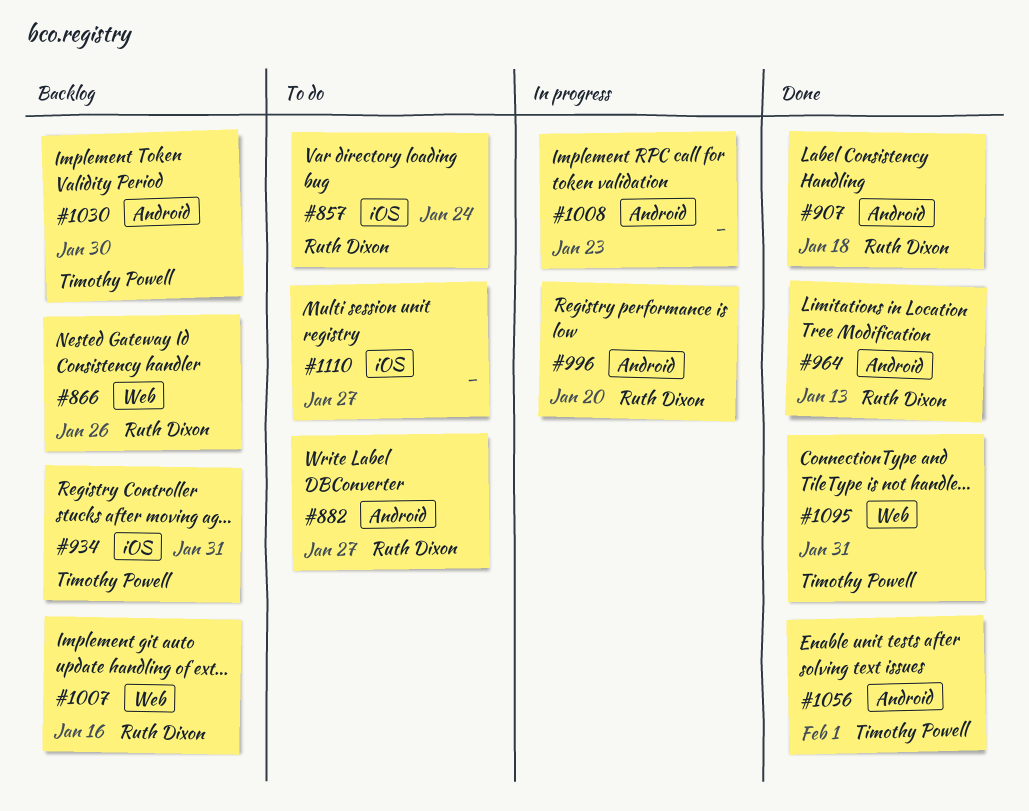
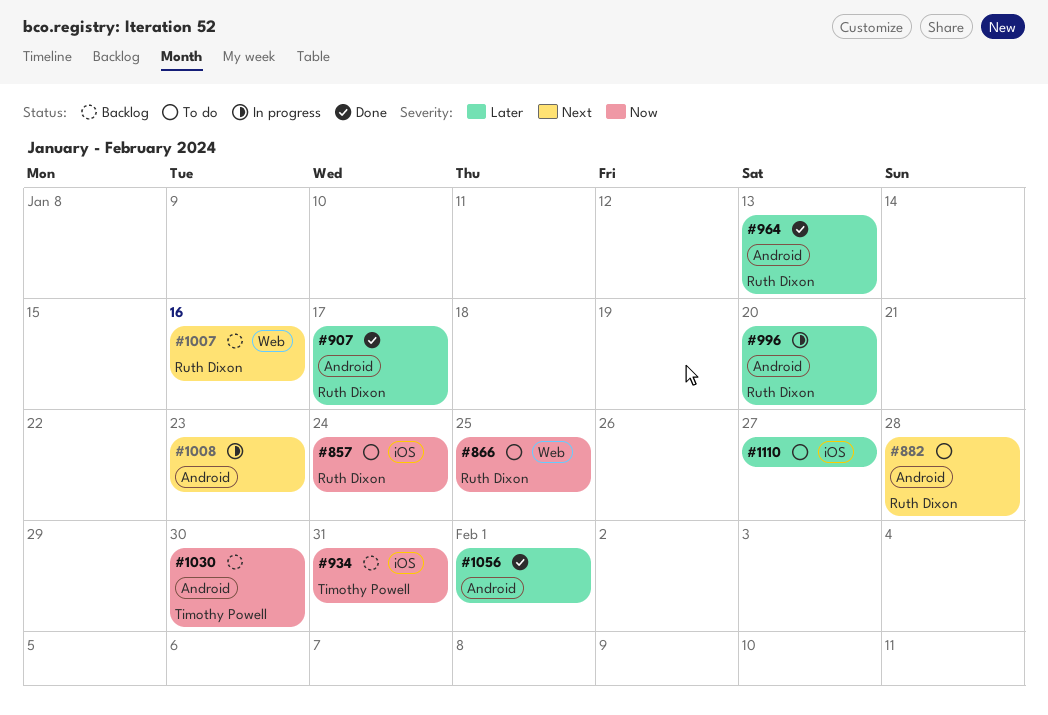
#866, status: Backlog -> To do
#866, due: Jan 26 -> Jan 25
#882, due: Jan 27 -> Jan 28
#907, due: Jan 18 -> Jan 17
#1056, owner: Timothy Powell -> none
#1095: present -> none

